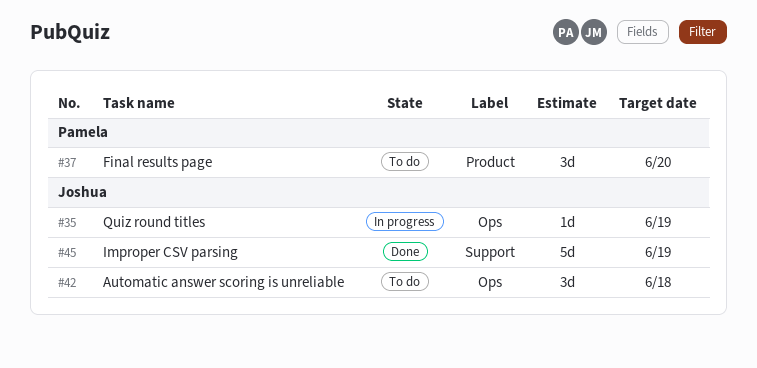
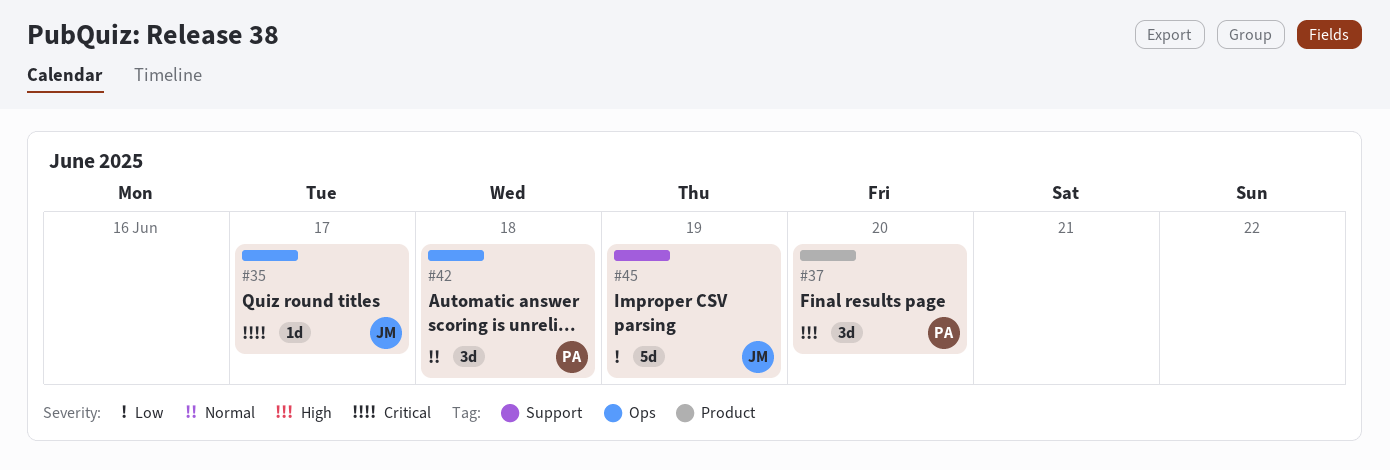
#35, due: Jun 19 -> Jun 17
#42, owner: Joshua -> Pamela

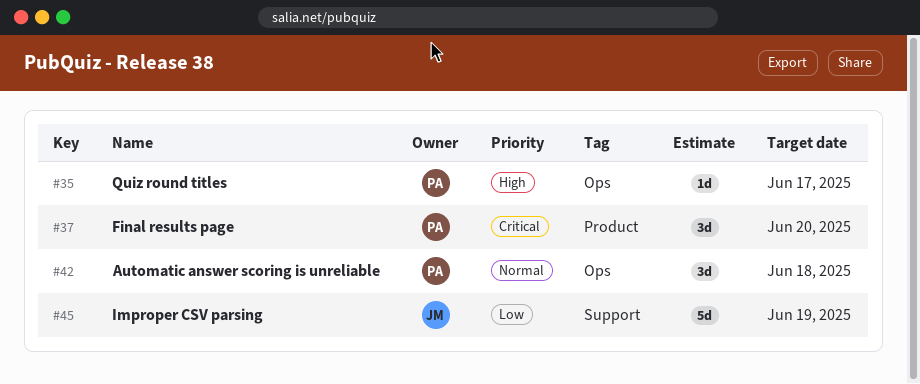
#35, owner: JM -> PA
#35, priority: Critical -> High
#37, priority: High -> Critical

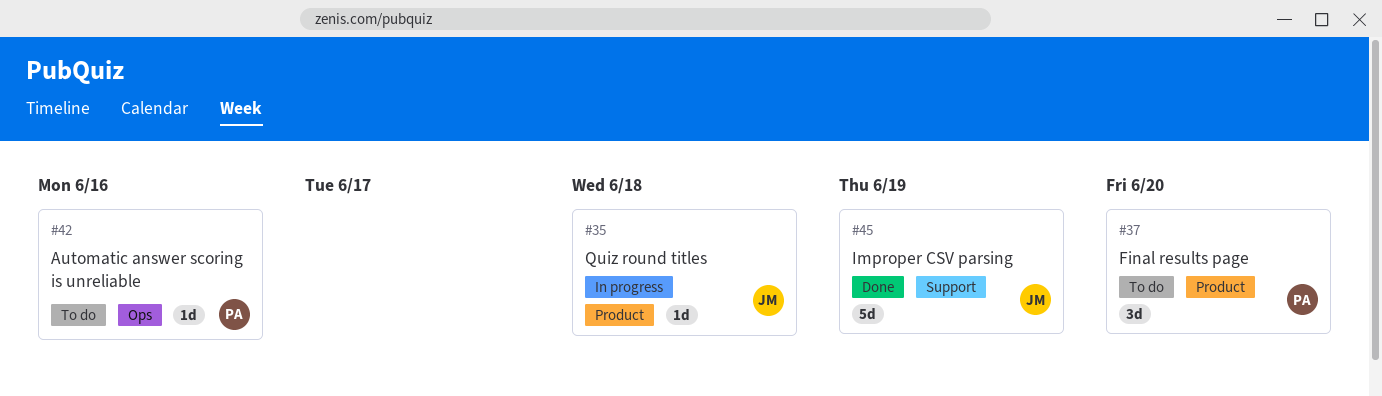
#35, owner: PA -> JM
#35, label: Ops -> Product
#35, due: Jun 17 -> Jun 18
#42, estimate: 3d -> 1d
#42, due: Jun 18 -> Jun 16

